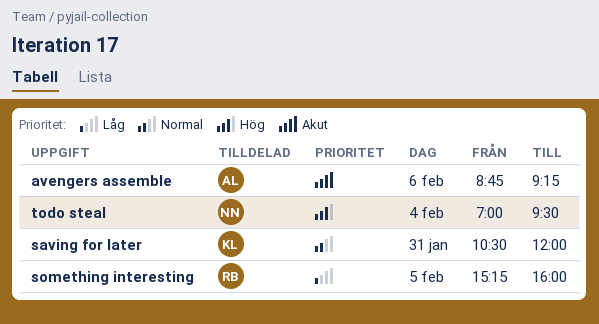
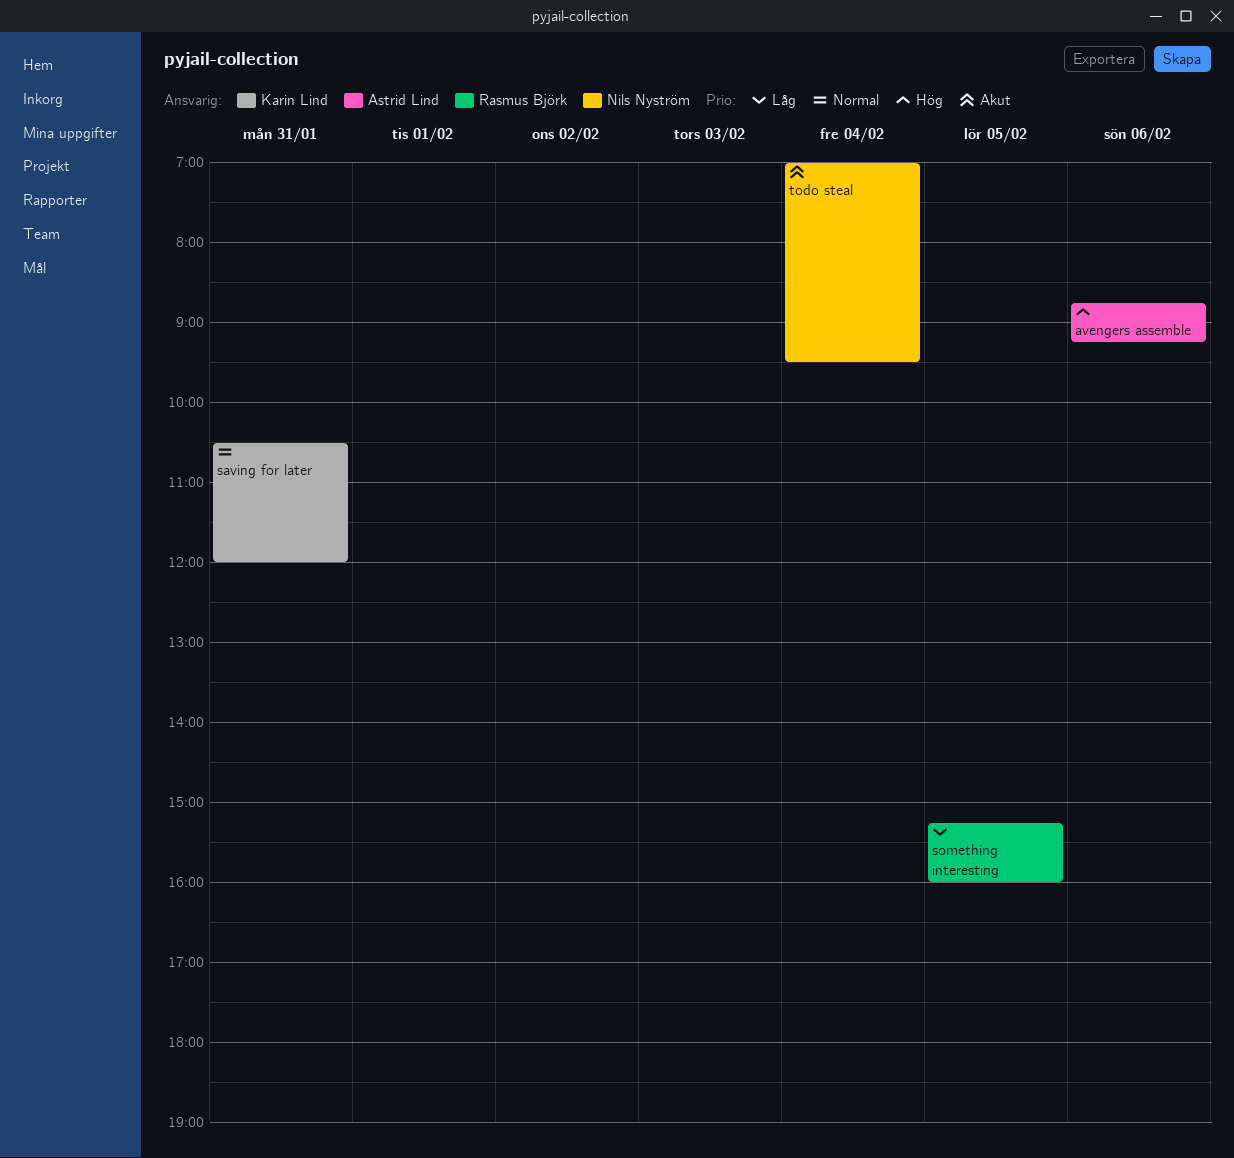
avengers assemble, priority: Akut -> Hög
todo steal, priority: Hög -> Akut

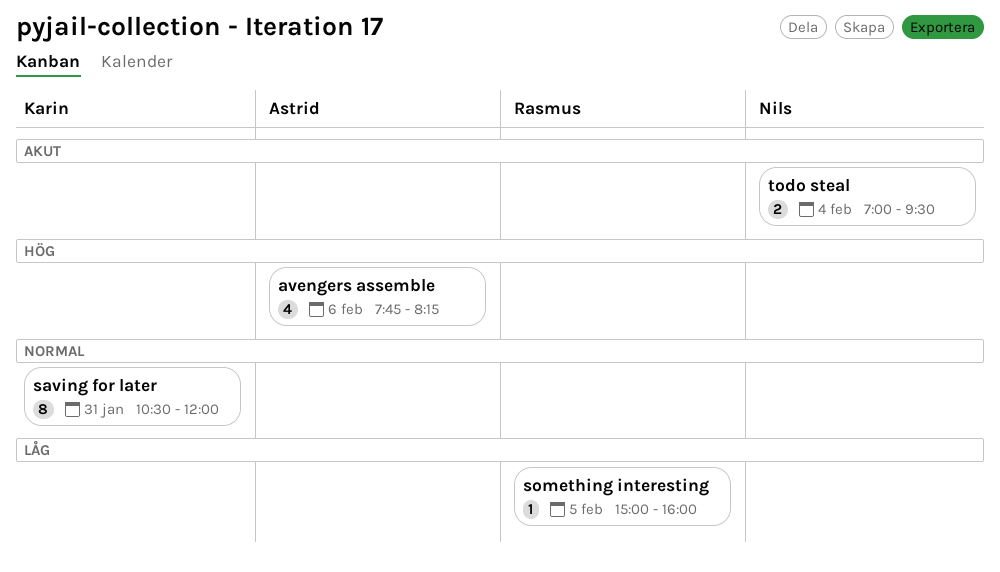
avengers assemble, begins: 08:45 -> 07:45
avengers assemble, ends: 09:15 -> 08:15
something interesting, begins: 15:15 -> 15:00

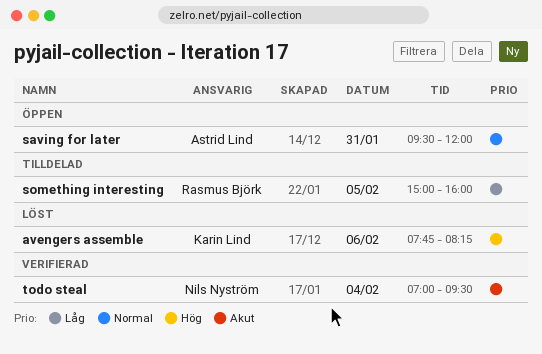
avengers assemble, owner: Astrid Lind -> Karin Lind
saving for later, owner: Karin Lind -> Astrid Lind
saving for later, begins: 10:30 -> 09:30

